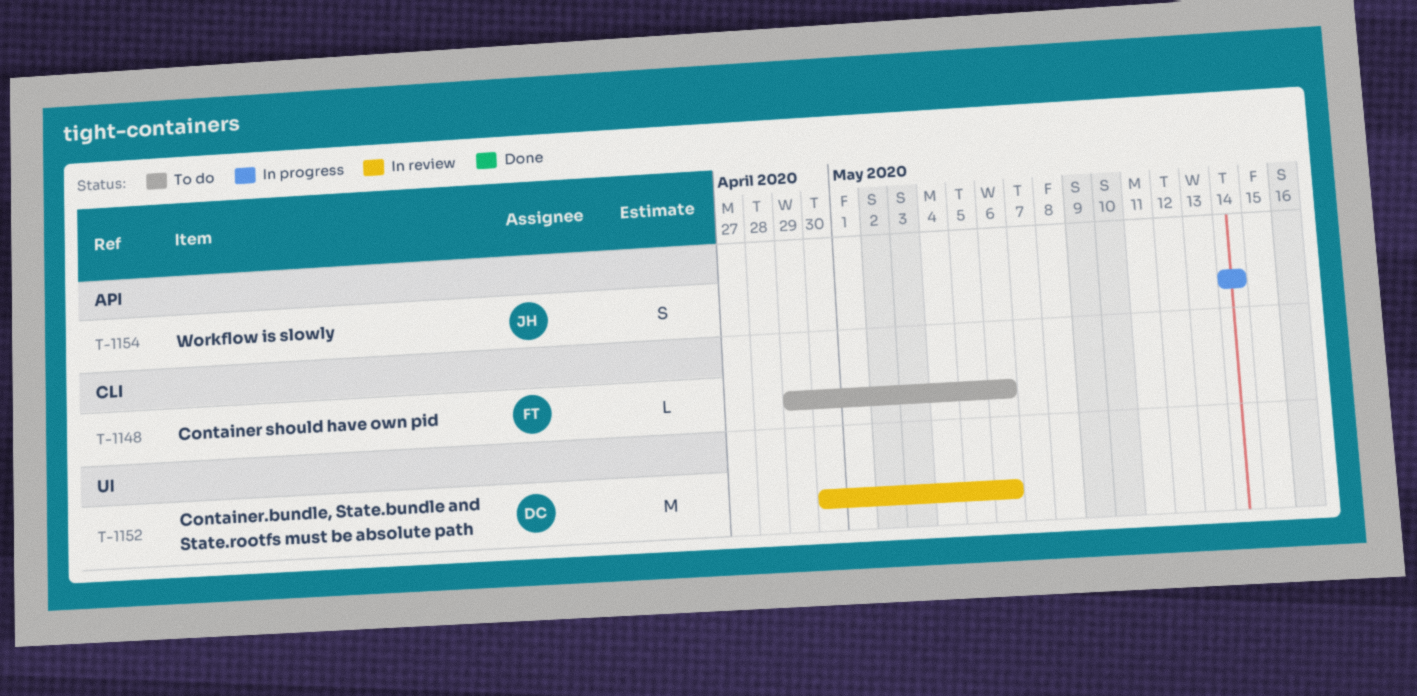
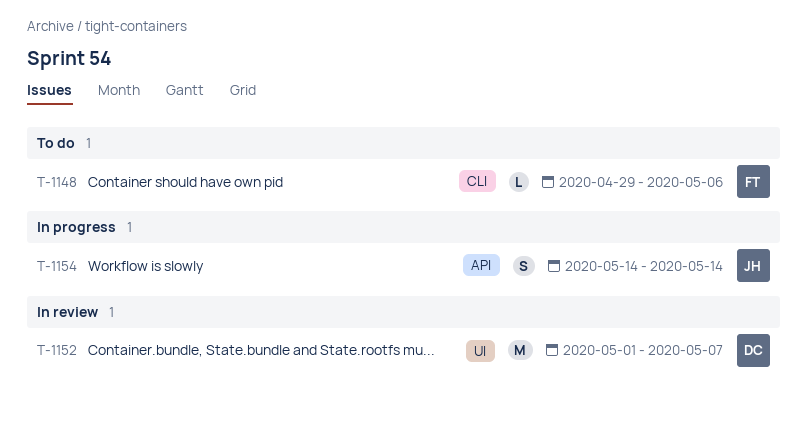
T-1152, start: Apr 30 -> May 1
T-1152, due: May 6 -> May 7

